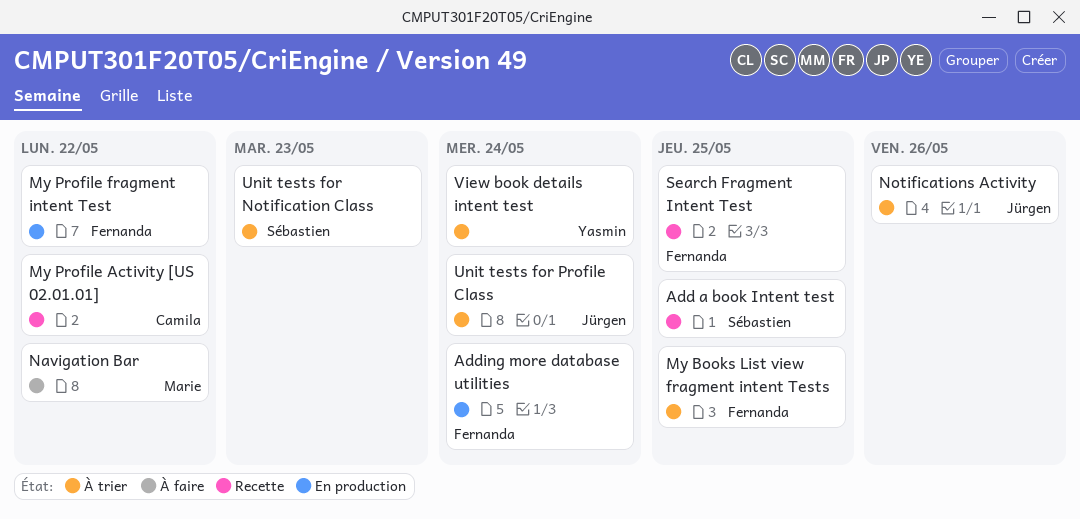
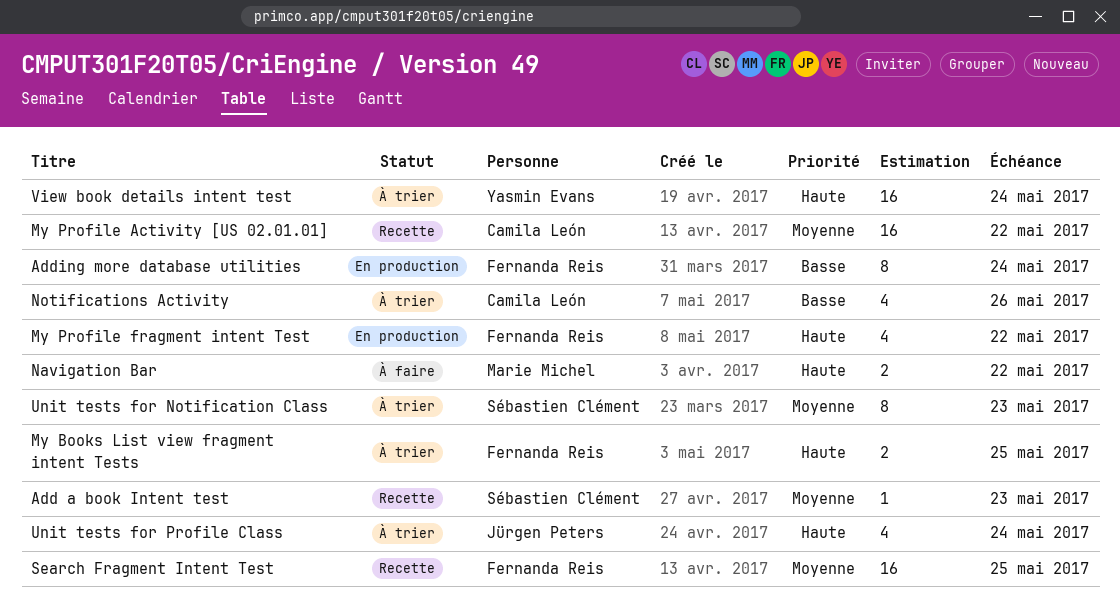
Add a book Intent test, due: May 25 -> May 23
Notifications Activity, owner: Jürgen Peters -> Camila León

